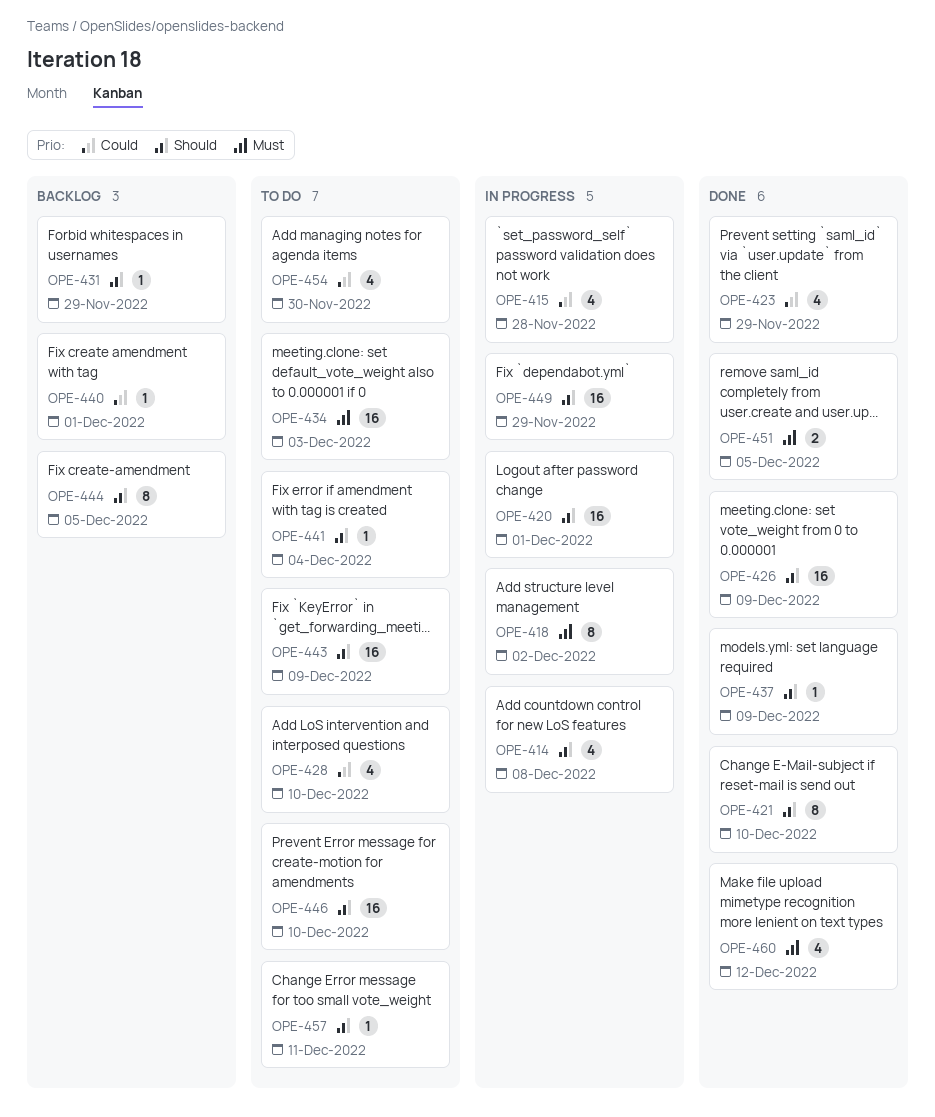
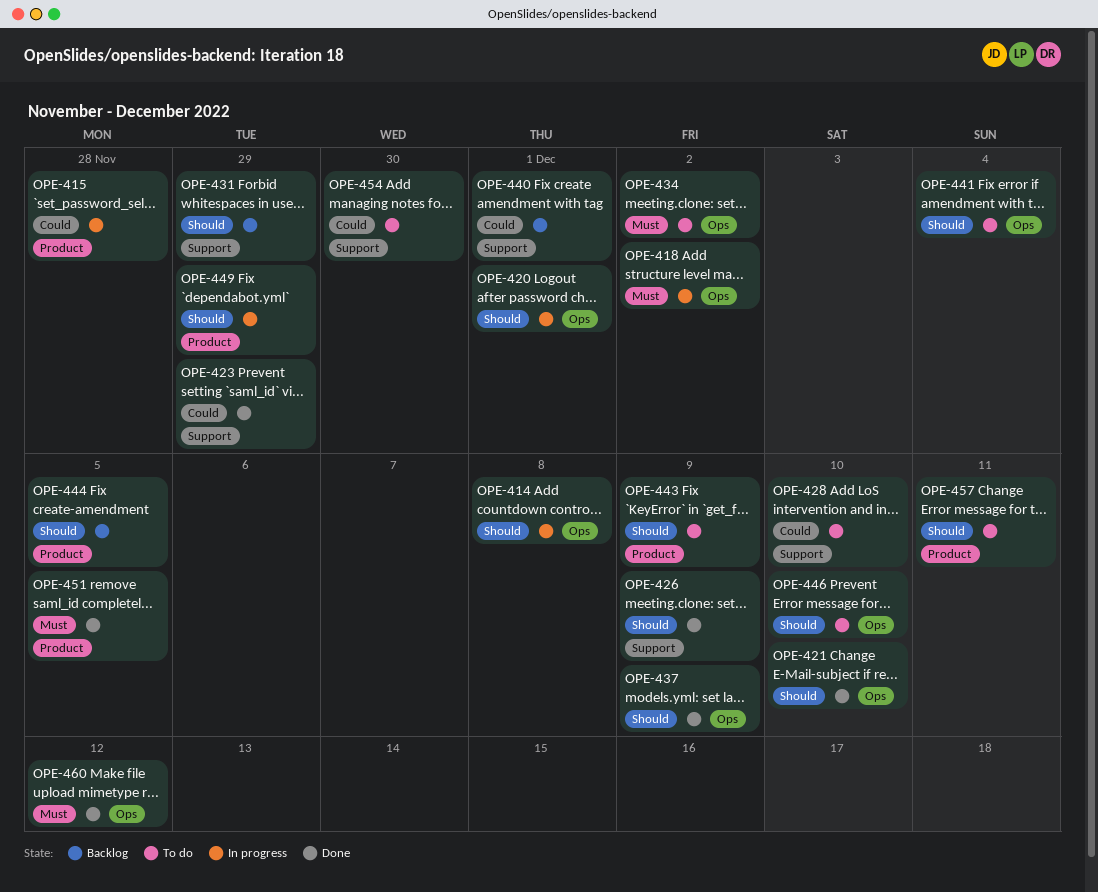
OPE-434, due: Dec 3 -> Dec 2

